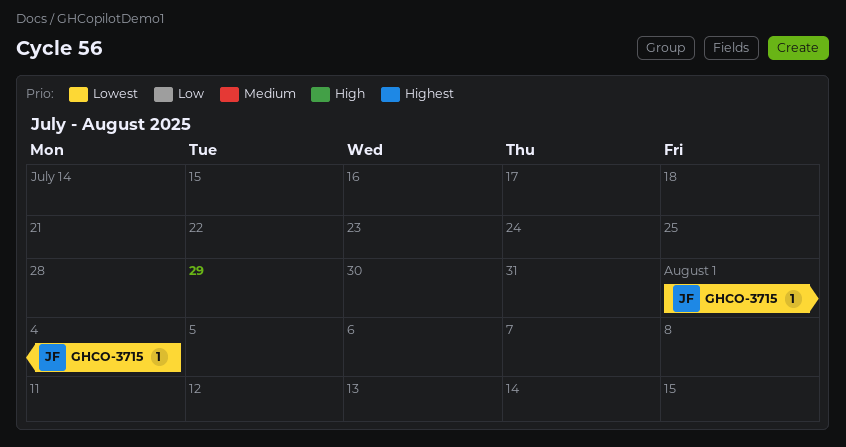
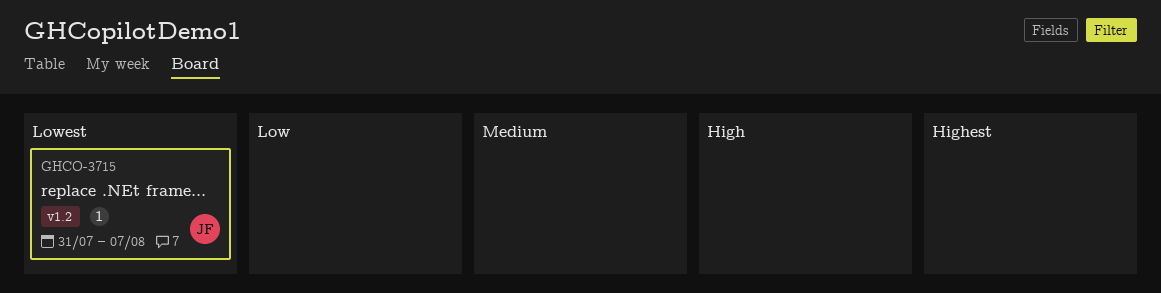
GHCO-3715, start: Aug 1 -> Jul 31
GHCO-3715, due: Aug 4 -> Aug 7

